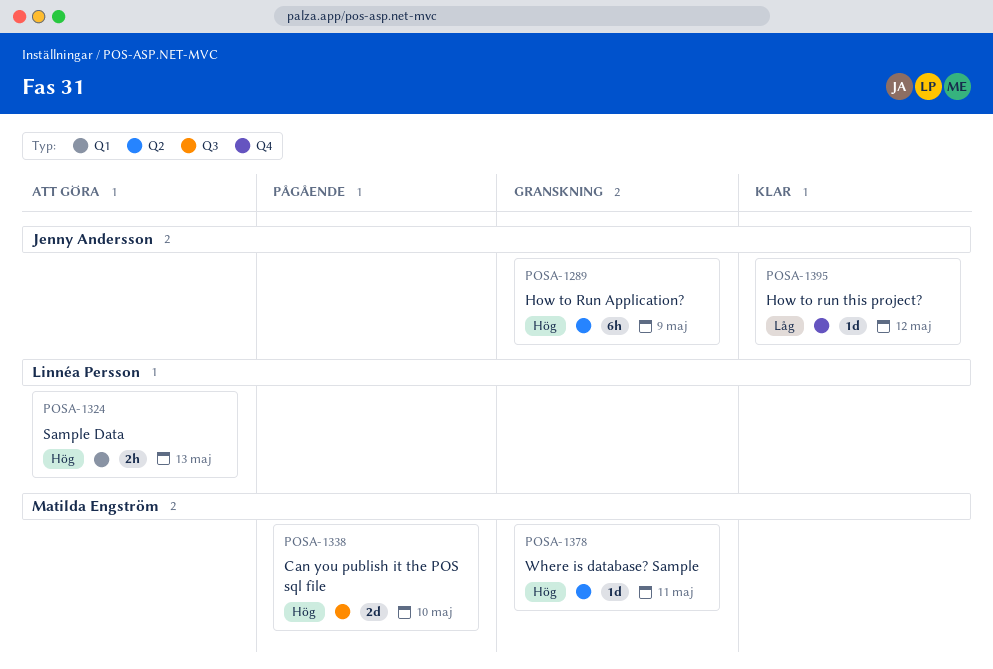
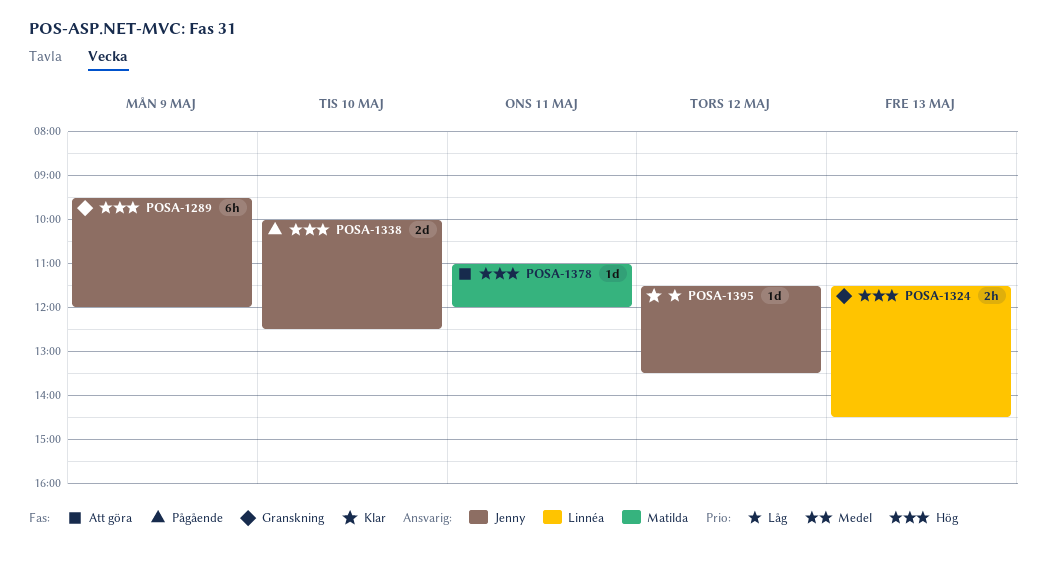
POSA-1324, status: Att göra -> Granskning
POSA-1338, owner: Matilda Engström -> Jenny Andersson
POSA-1378, status: Granskning -> Att göra

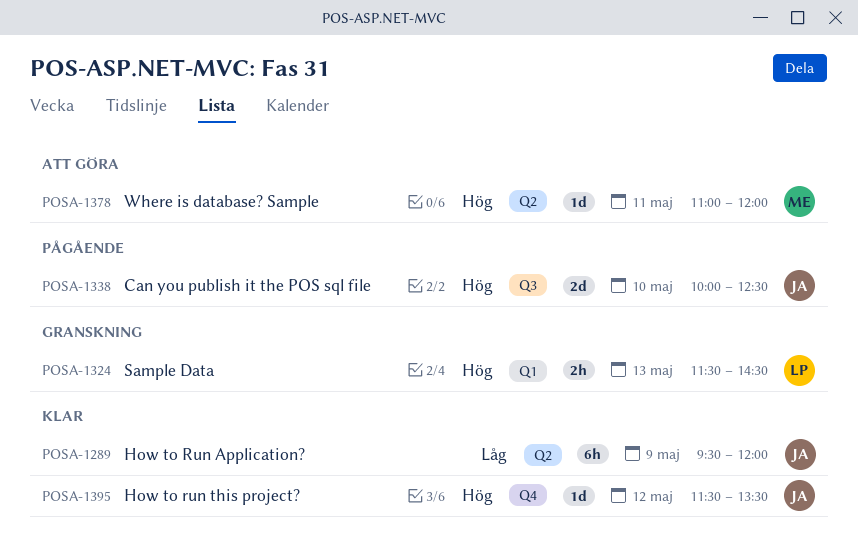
POSA-1289, status: Granskning -> Klar
POSA-1289, priority: Hög -> Låg
POSA-1395, priority: Låg -> Hög

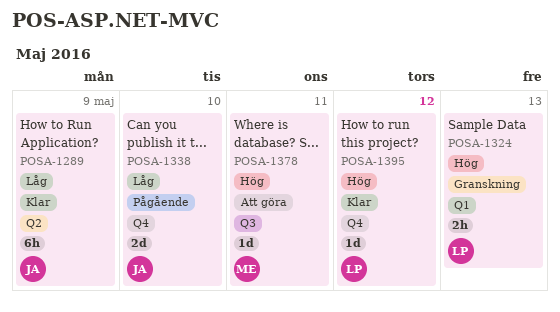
POSA-1338, priority: Hög -> Låg
POSA-1338, label: Q3 -> Q4
POSA-1378, label: Q2 -> Q3
POSA-1395, owner: JA -> LP

